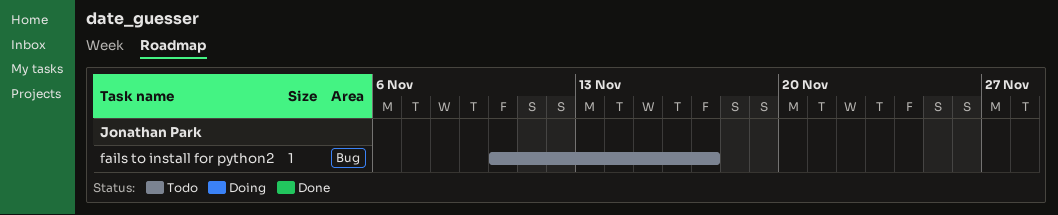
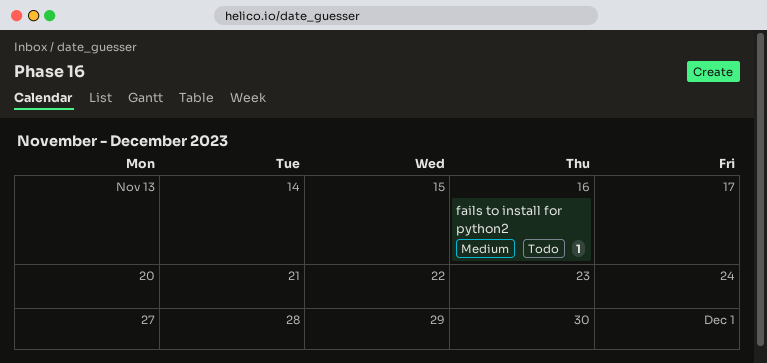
fails to install for python2, due: Nov 17 -> Nov 16

